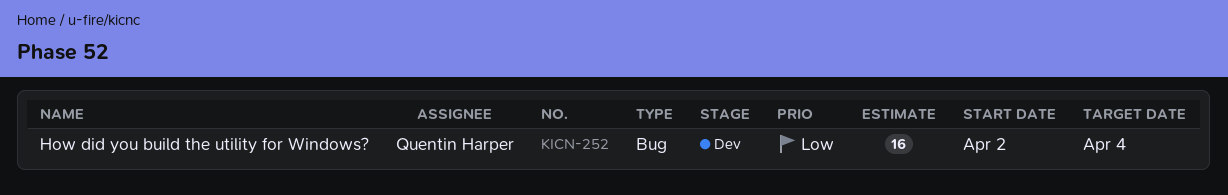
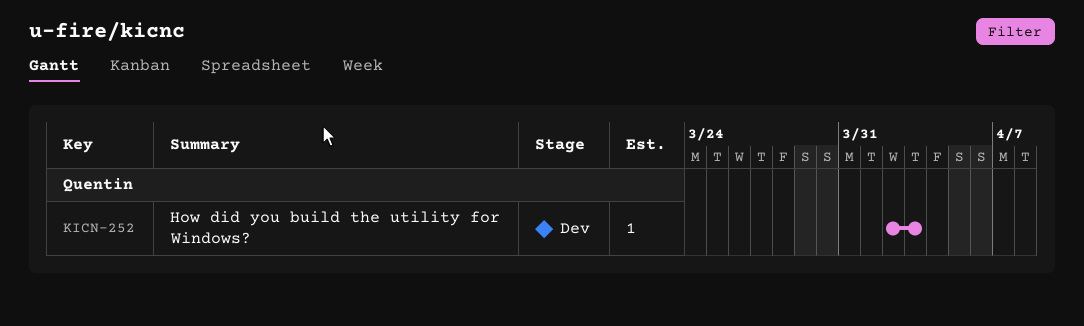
KICN-252, estimate: 16 -> 1
KICN-252, due: Apr 4 -> Apr 3

